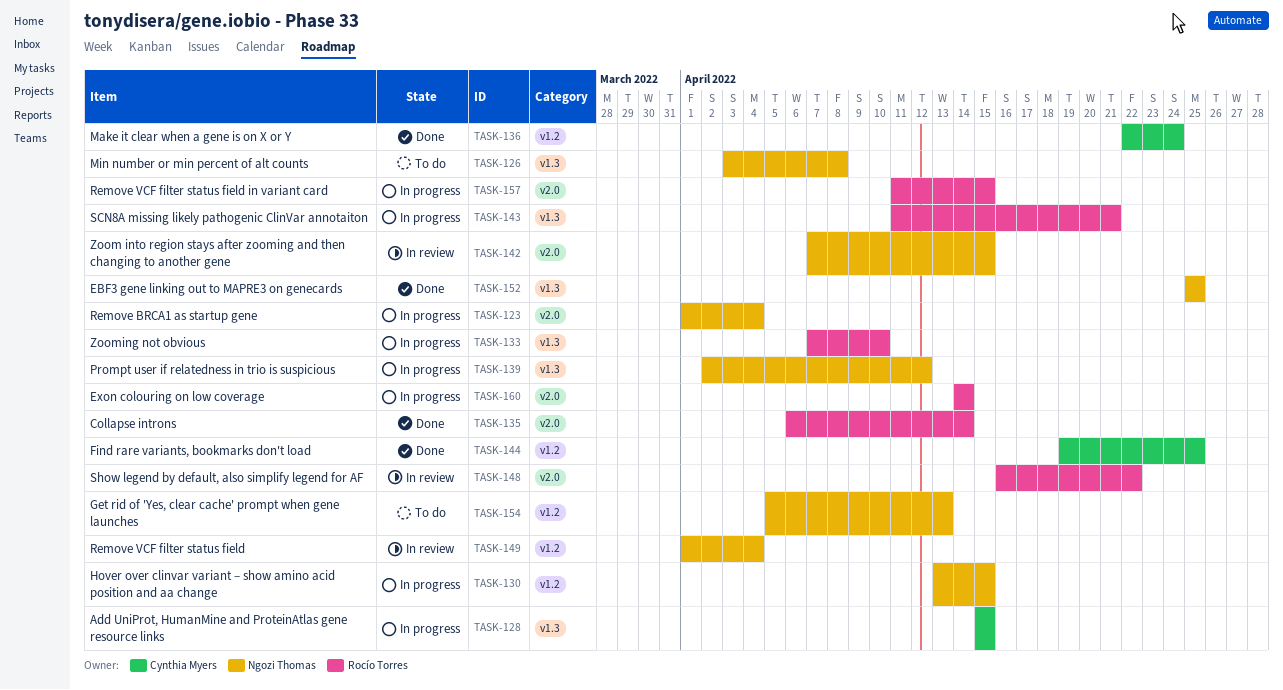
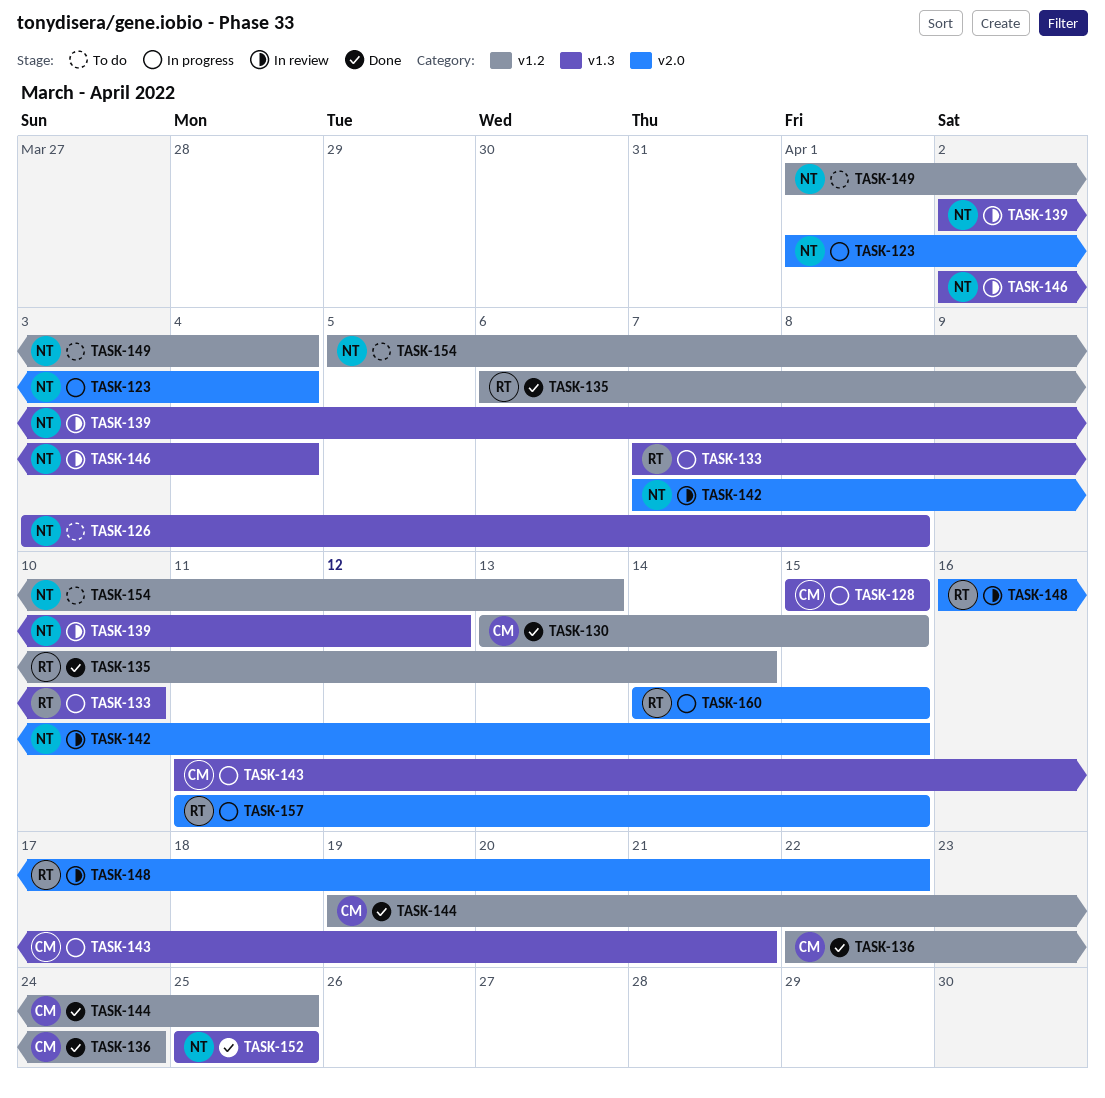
TASK-130, status: In progress -> Done
TASK-130, owner: Ngozi Thomas -> Cynthia Myers
TASK-135, label: v2.0 -> v1.2
TASK-139, status: In progress -> In review
TASK-143, owner: Rocío Torres -> Cynthia Myers
TASK-146: none -> present
TASK-149, status: In review -> To do
TASK-160, due: Apr 14 -> Apr 15

